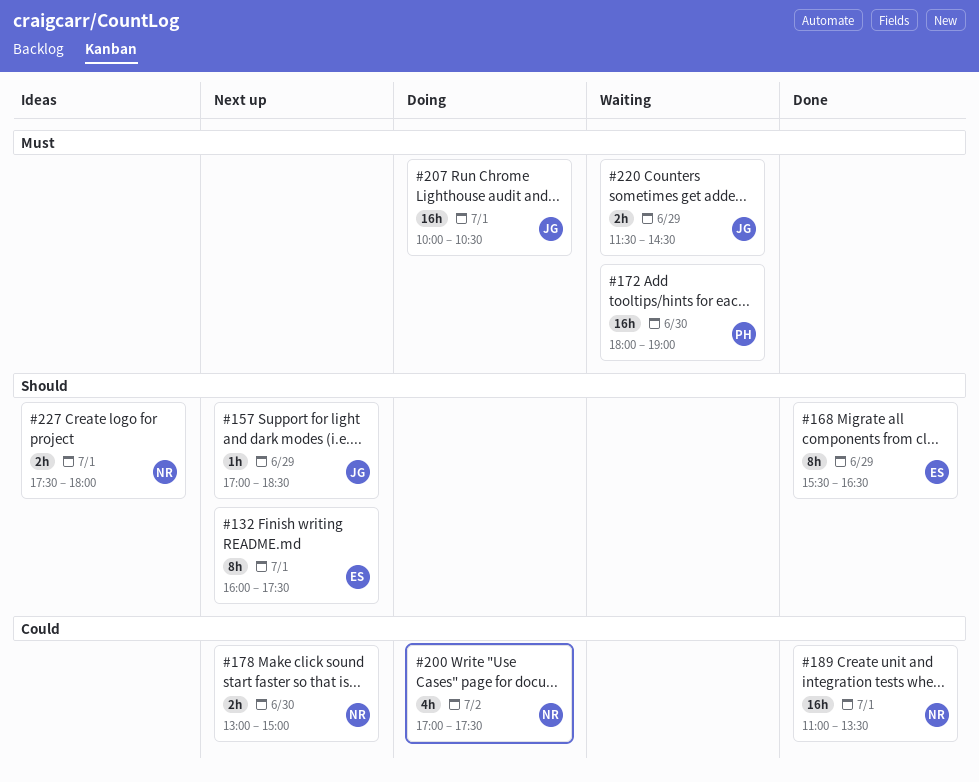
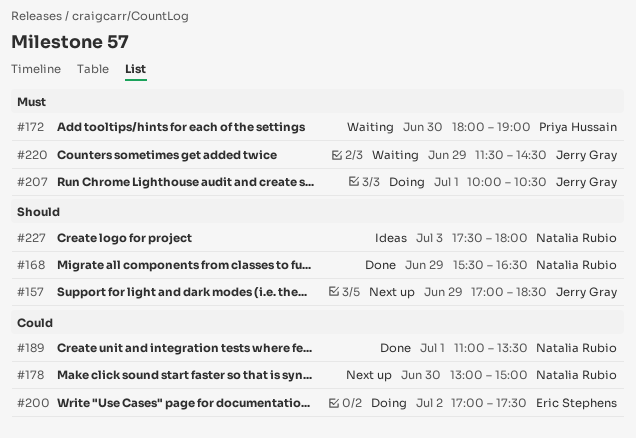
#132: present -> none
#168, owner: Eric Stephens -> Natalia Rubio
#200, owner: Natalia Rubio -> Eric Stephens
#227, day: Jul 1 -> Jul 3

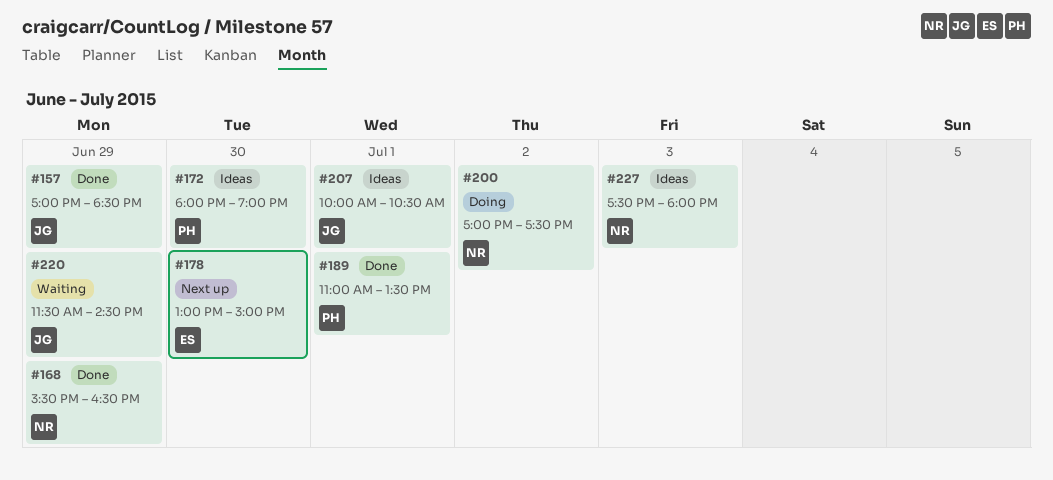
#157, status: Next up -> Done
#172, status: Waiting -> Ideas
#178, owner: Natalia Rubio -> Eric Stephens
#189, owner: Natalia Rubio -> Priya Hussain
#200, owner: Eric Stephens -> Natalia Rubio
#207, status: Doing -> Ideas

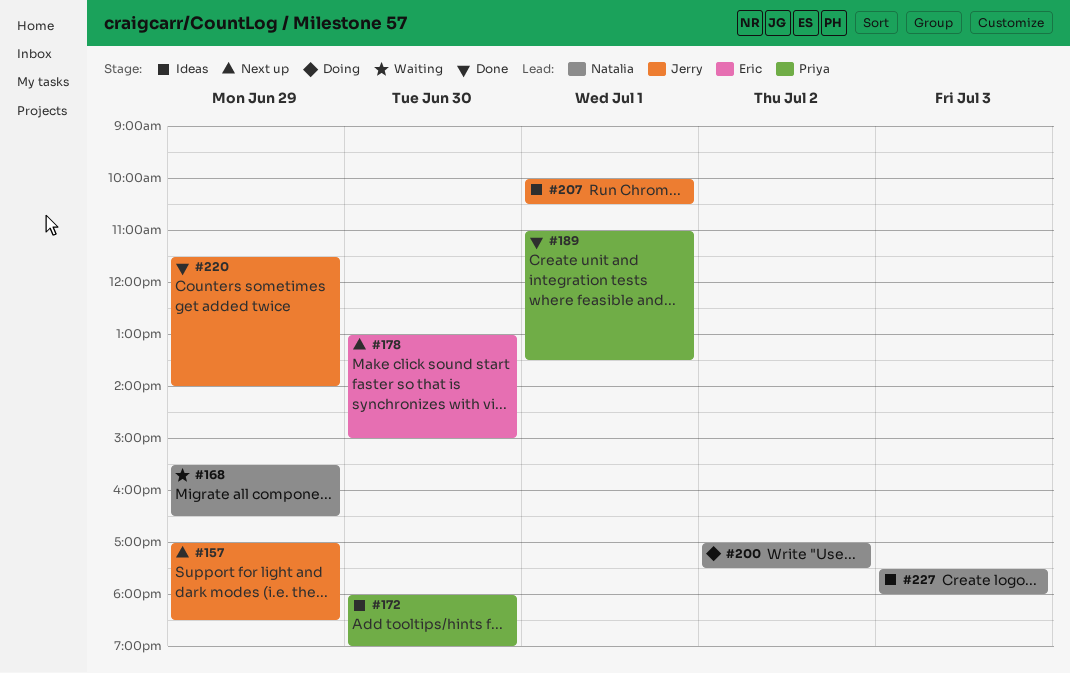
#157, status: Done -> Next up
#168, status: Done -> Waiting
#220, status: Waiting -> Done
#220, ends: 14:30 -> 14:00

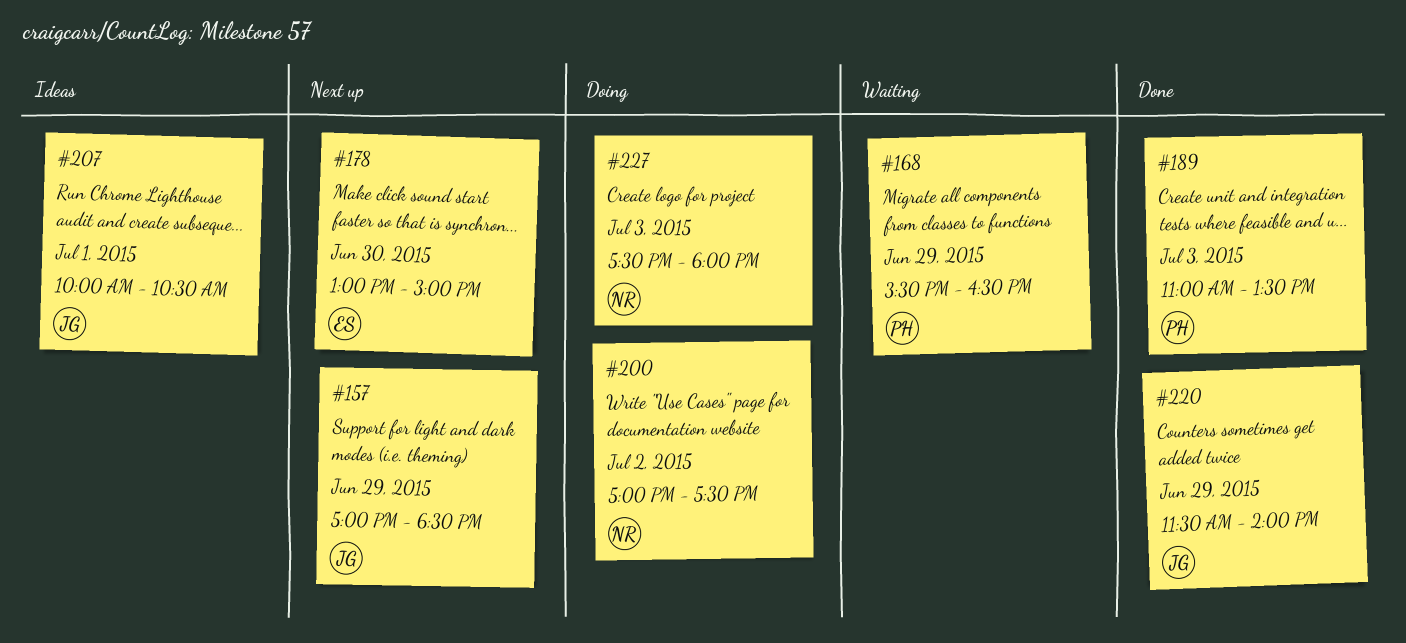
#168, owner: Natalia -> Priya
#172: present -> none
#189, day: Jul 1 -> Jul 3
#227, status: Ideas -> Doing

